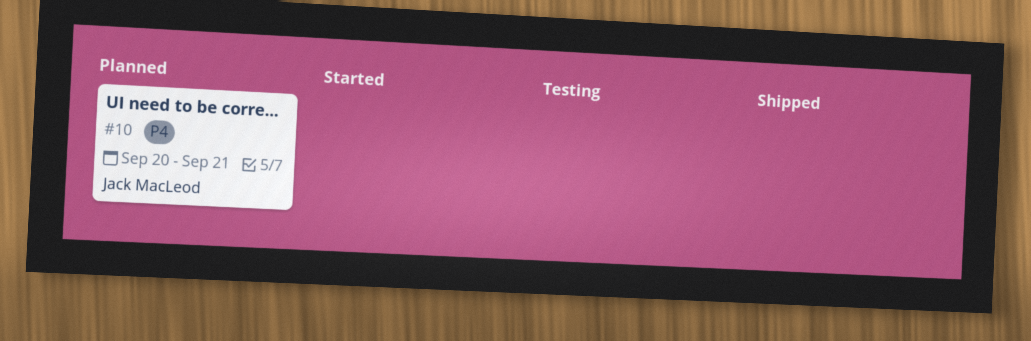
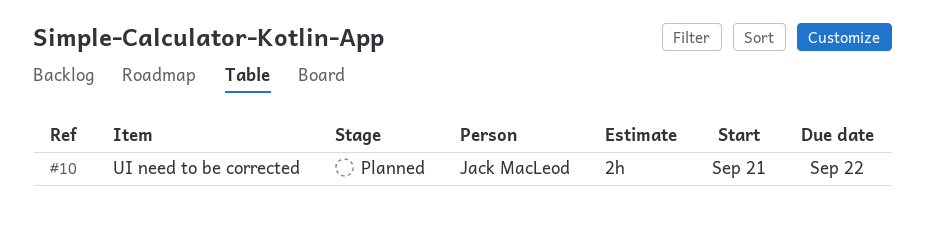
#10, start: Sep 20 -> Sep 21
#10, due: Sep 21 -> Sep 22

